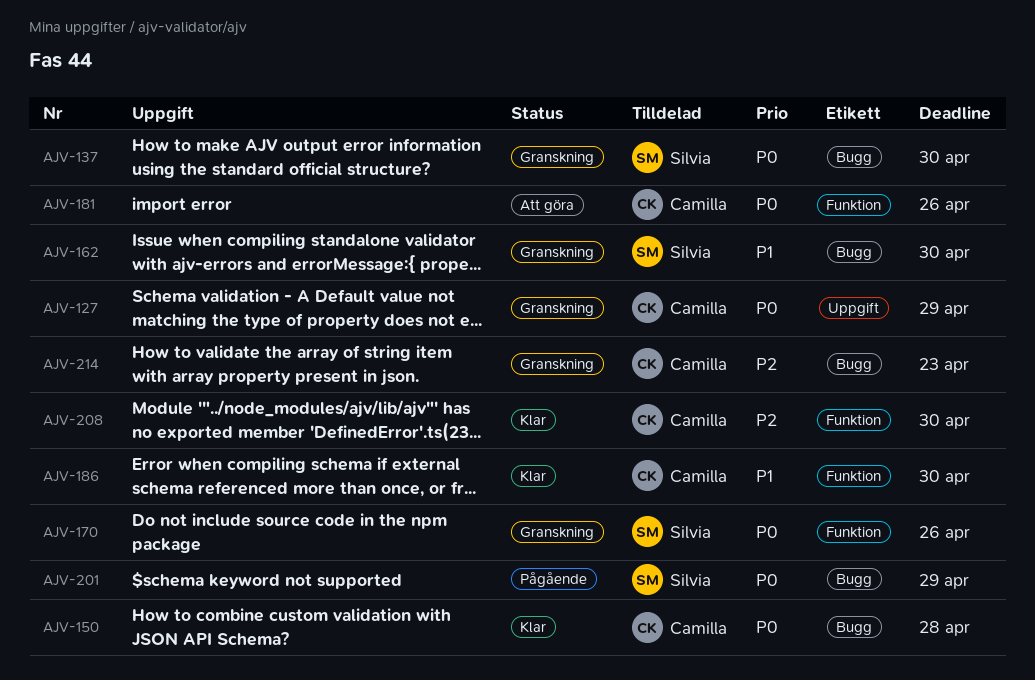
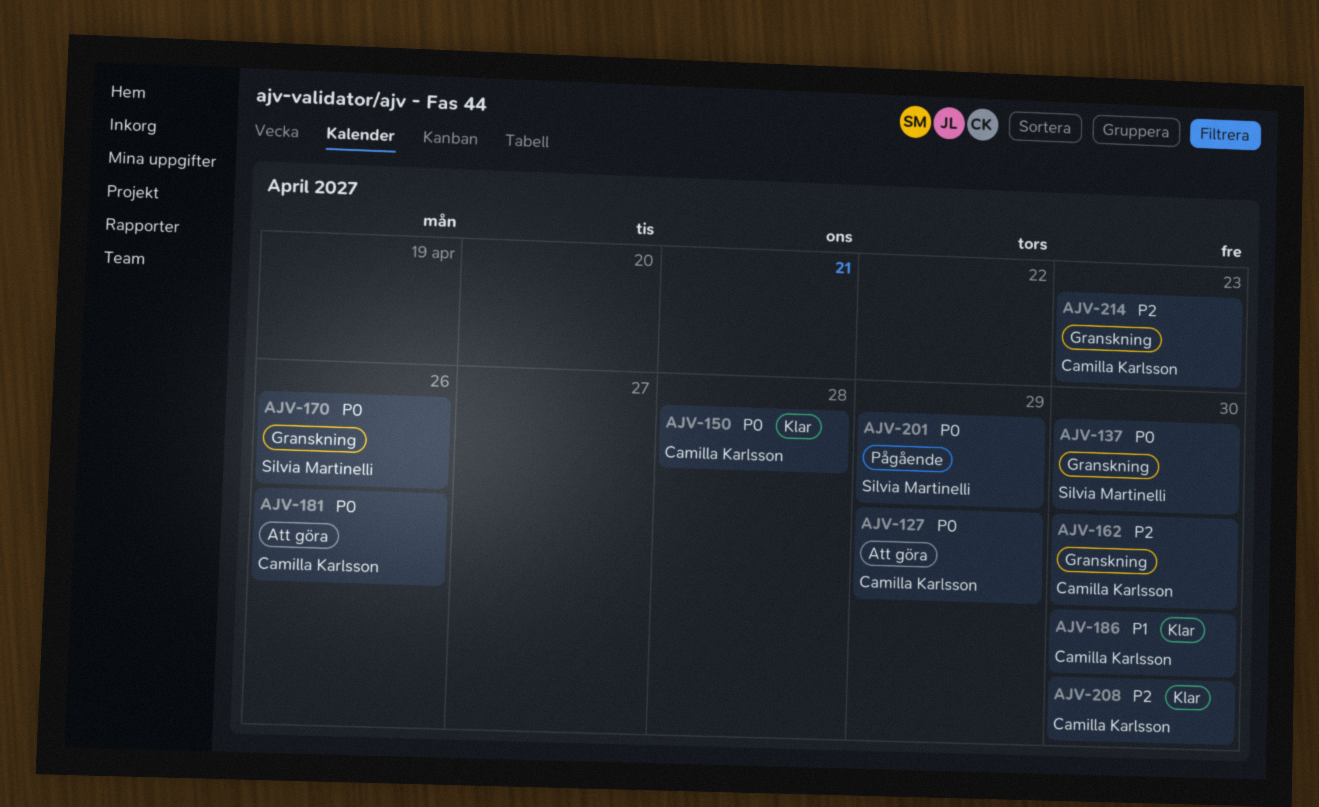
AJV-127, status: Granskning -> Att göra
AJV-162, owner: Silvia Martinelli -> Camilla Karlsson
AJV-162, priority: P1 -> P2

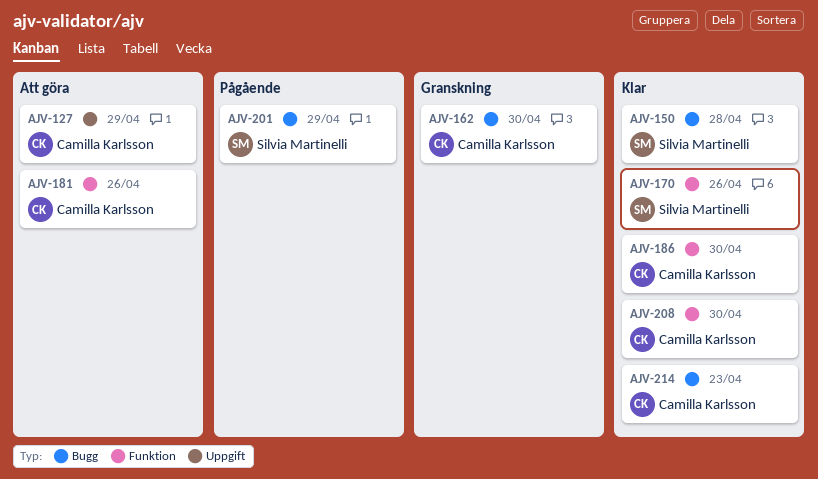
AJV-137: present -> none
AJV-150, owner: Camilla Karlsson -> Silvia Martinelli
AJV-170, status: Granskning -> Klar
AJV-214, status: Granskning -> Klar

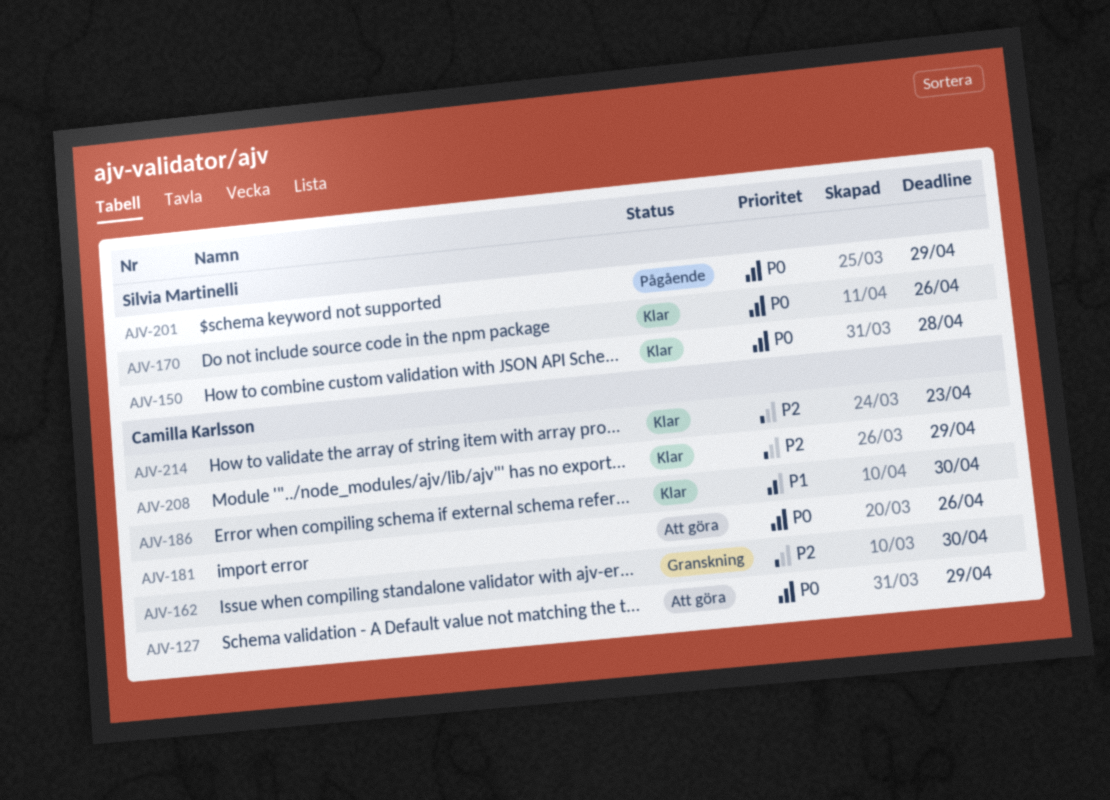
AJV-208, due: Apr 30 -> Apr 29

